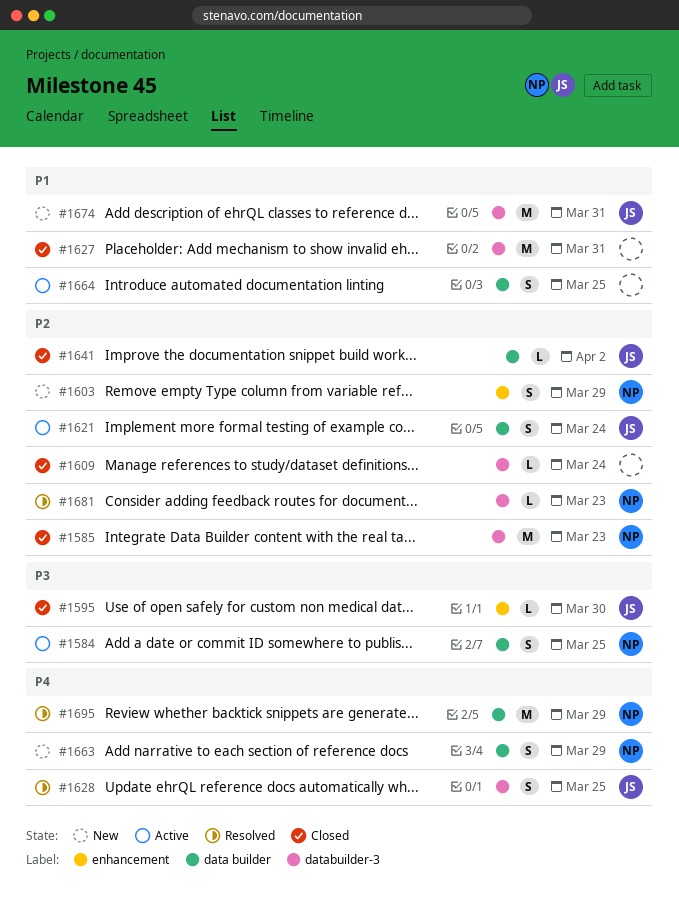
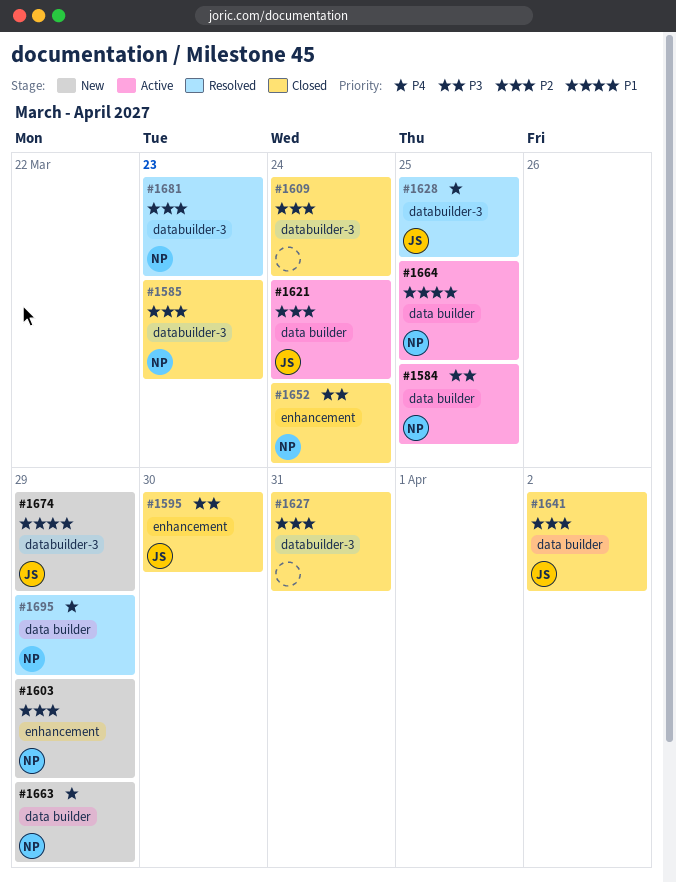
#1627, priority: P1 -> P2
#1652: none -> present
#1664, owner: none -> NP
#1674, due: Mar 31 -> Mar 29

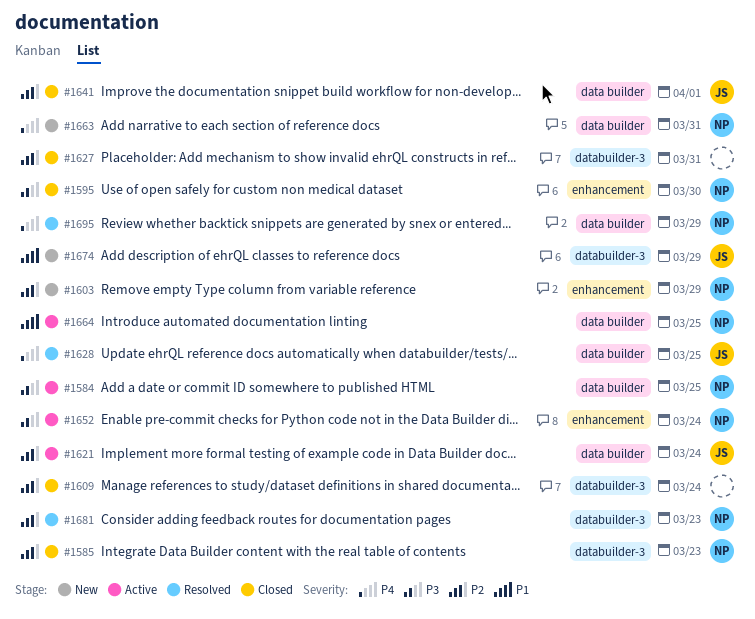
#1595, owner: JS -> NP
#1628, label: databuilder-3 -> data builder
#1641, due: Apr 2 -> Apr 1
#1652, status: Closed -> Active
#1663, due: Mar 29 -> Mar 31

